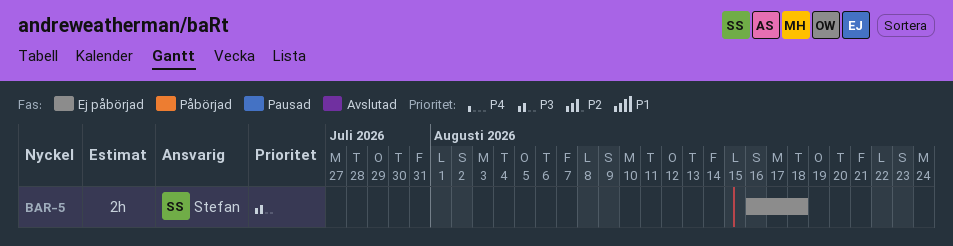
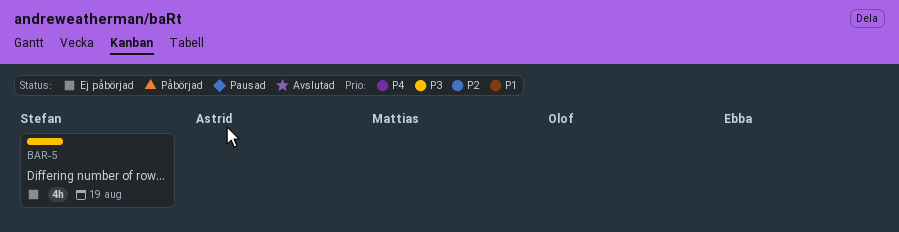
BAR-5, estimate: 2h -> 4h
BAR-5, due: Aug 18 -> Aug 19

